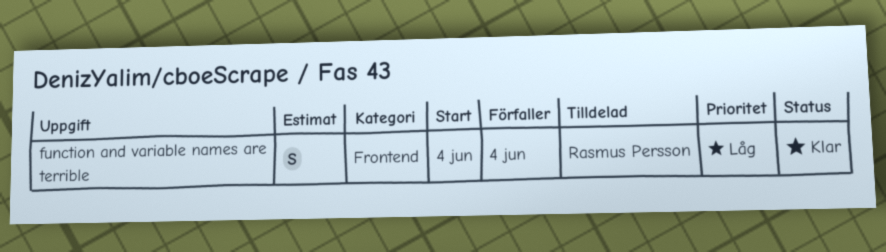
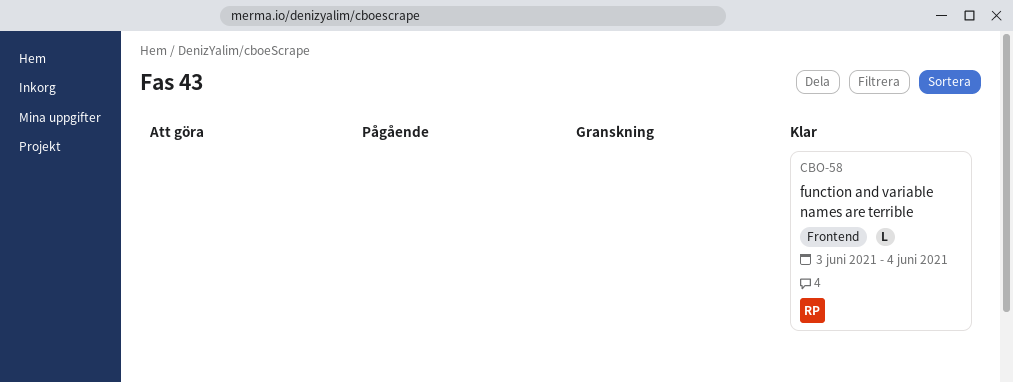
function and variable names are terrible, estimate: S -> L
function and variable names are terrible, start: Jun 4 -> Jun 3

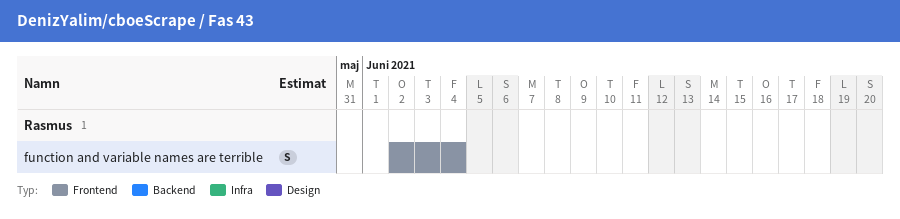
function and variable names are terrible, estimate: L -> S
function and variable names are terrible, start: Jun 3 -> Jun 2

